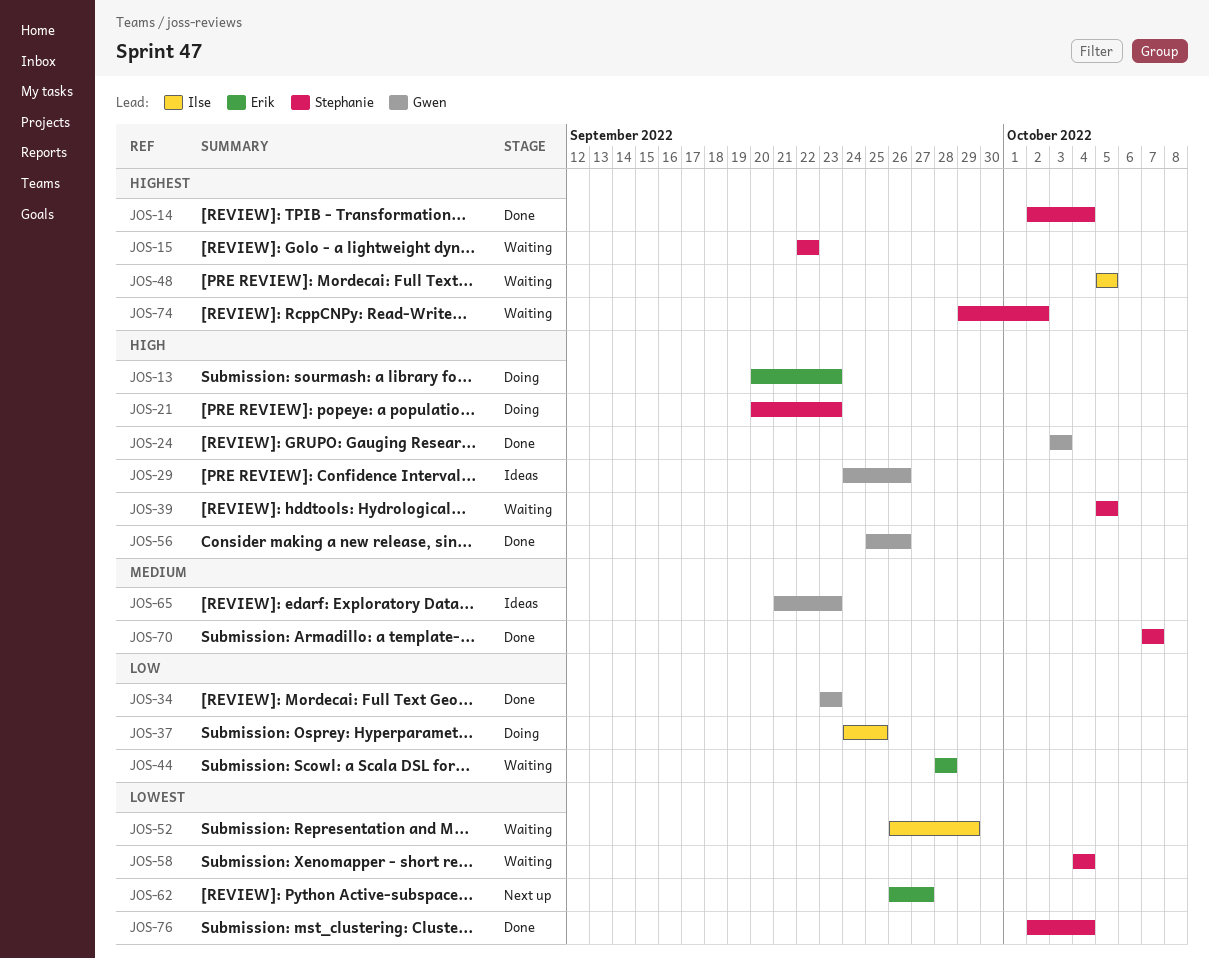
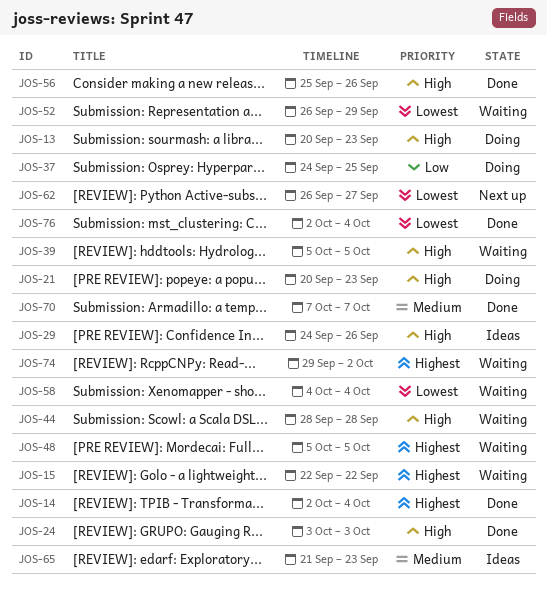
JOS-34: present -> none
JOS-44, priority: Low -> High

